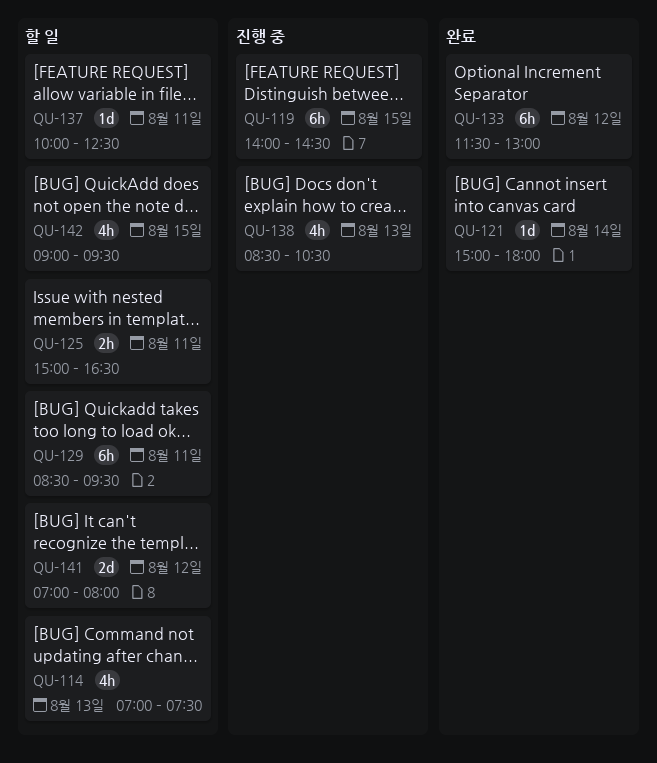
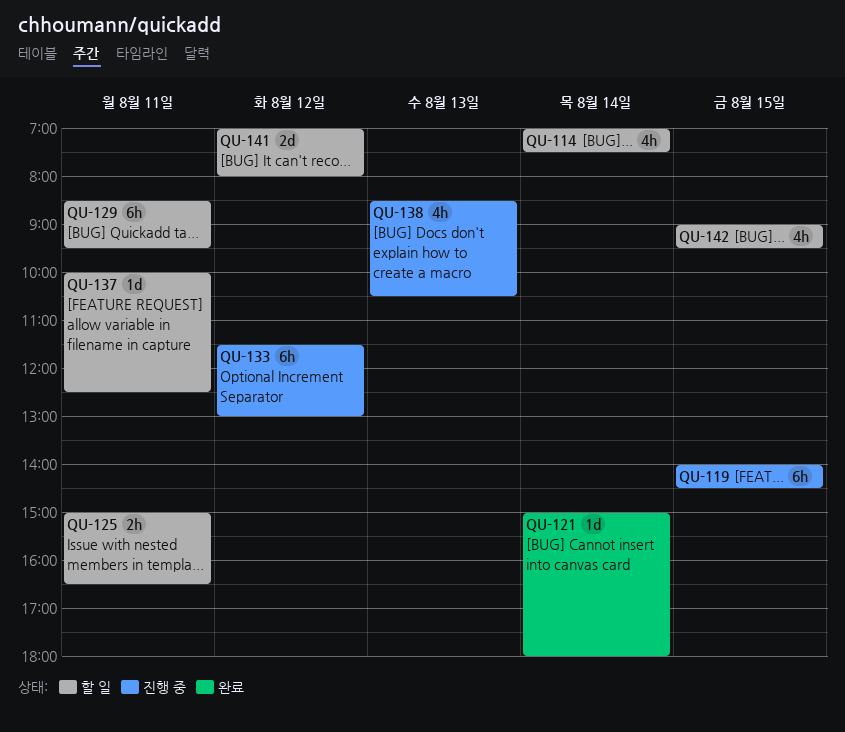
QU-114, day: Aug 13 -> Aug 14
QU-133, status: 완료 -> 진행 중

